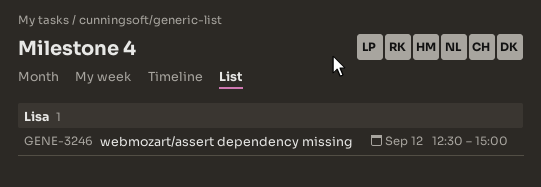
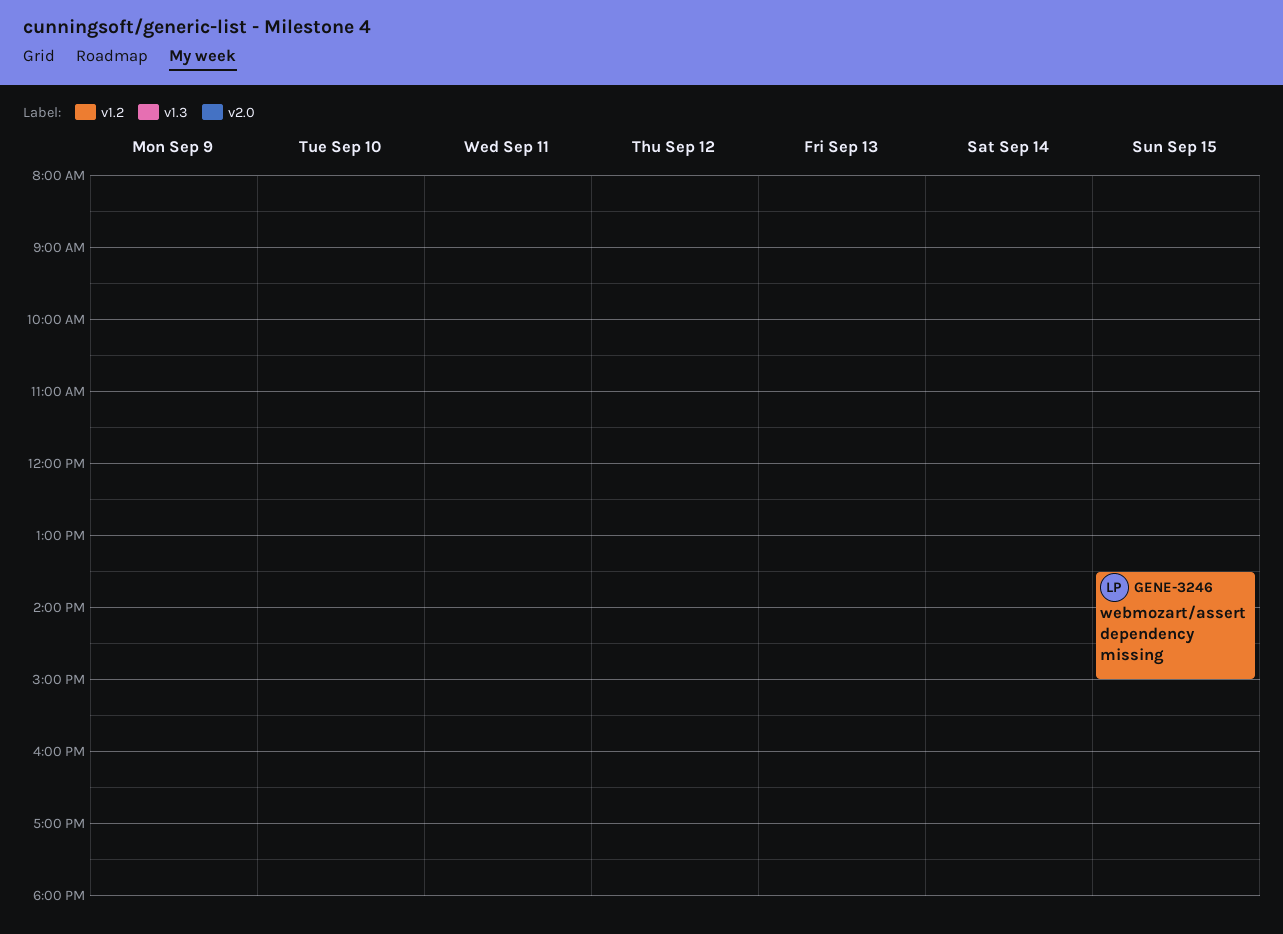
GENE-3246, day: Sep 12 -> Sep 15
GENE-3246, begins: 12:30 -> 13:30

